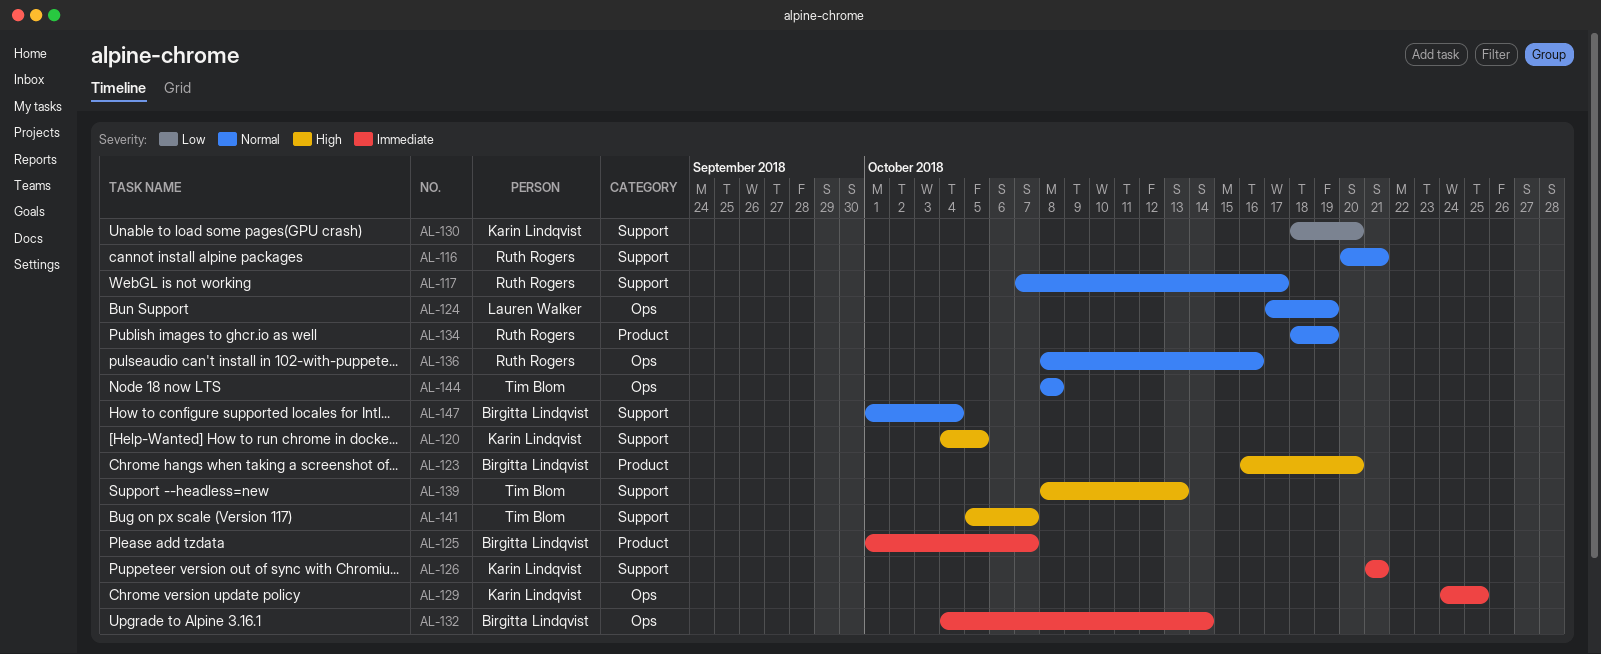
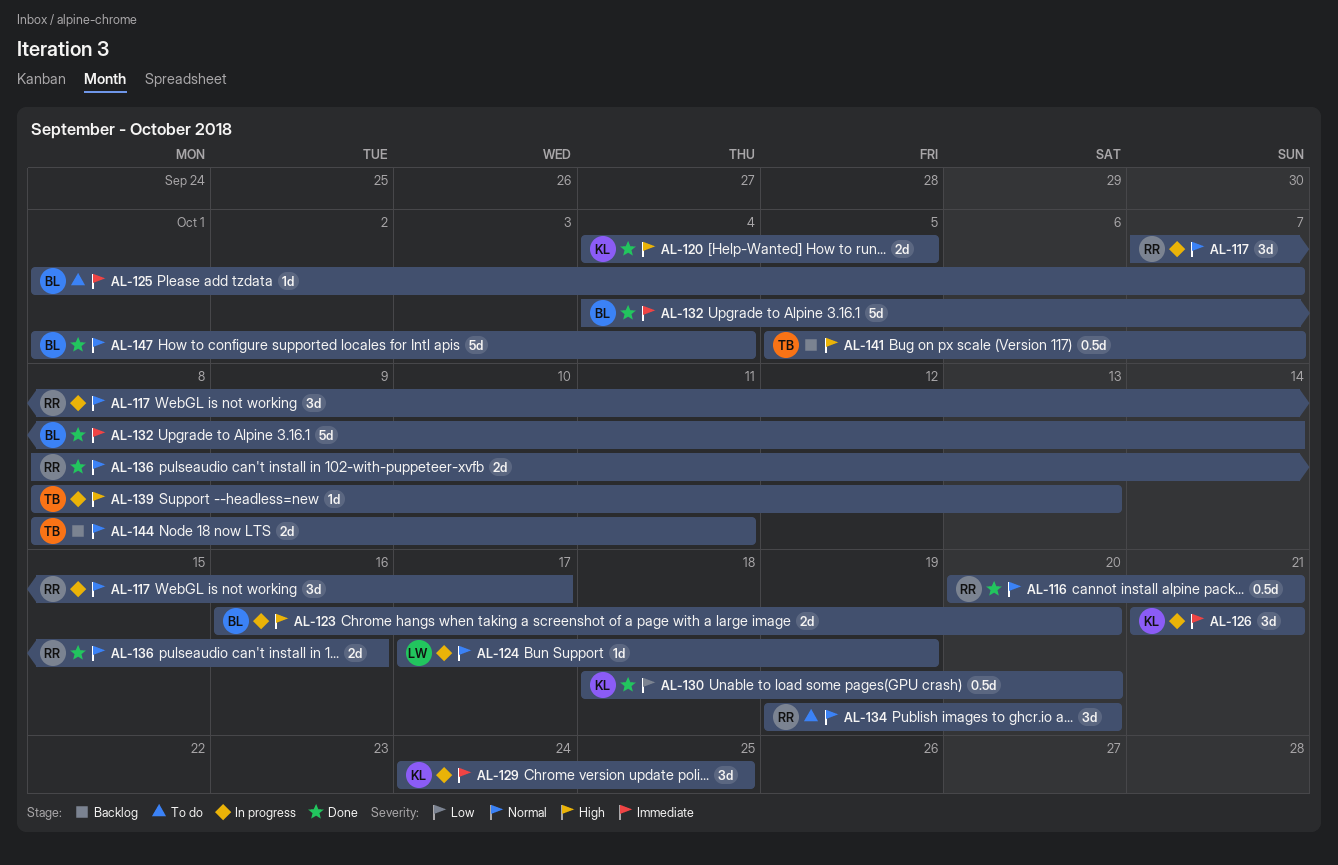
AL-134, start: Oct 18 -> Oct 19
AL-134, due: Oct 19 -> Oct 20
AL-144, due: Oct 8 -> Oct 11

